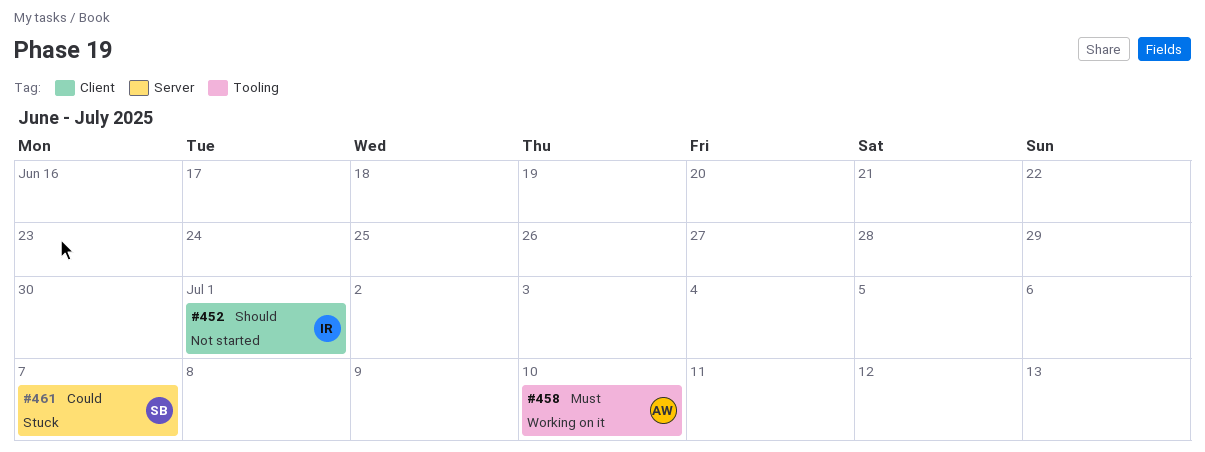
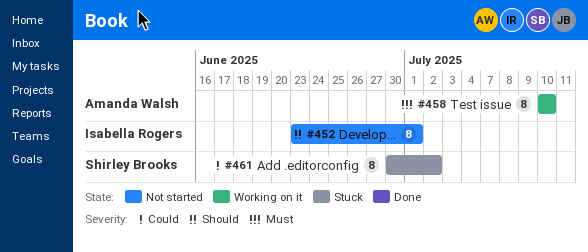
#461, due: Jul 7 -> Jul 2

